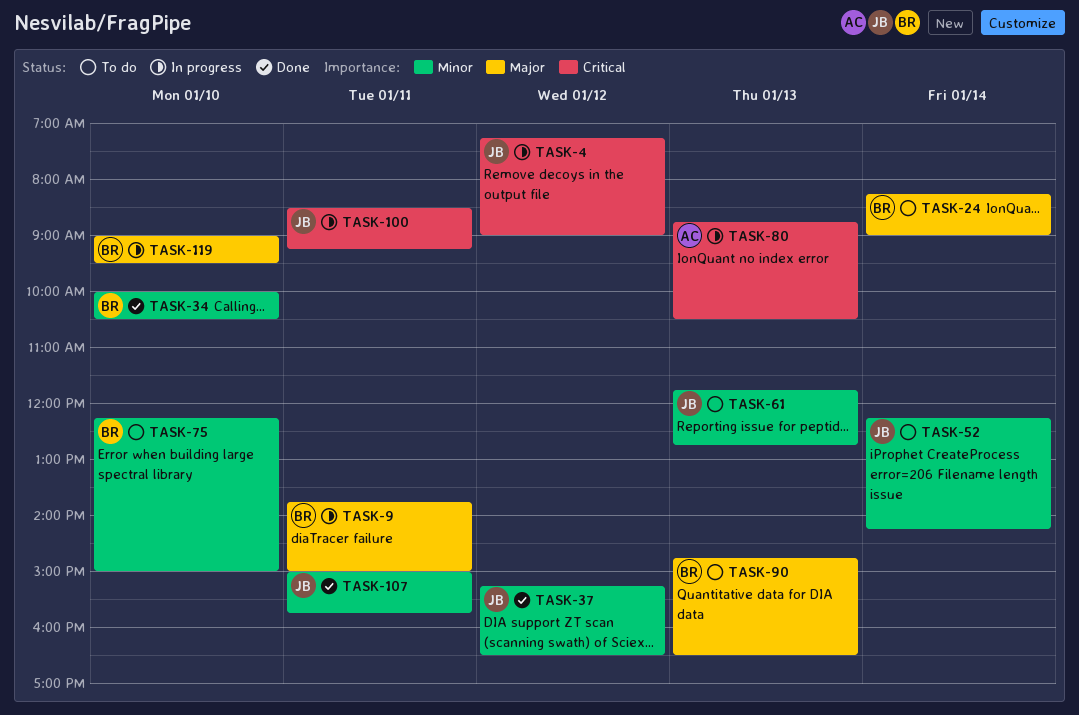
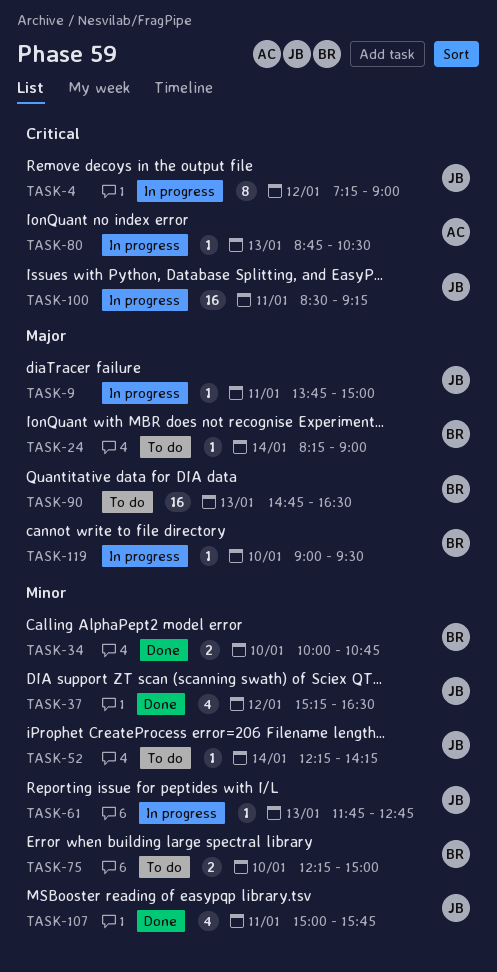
TASK-9, owner: BR -> JB
TASK-34, ends: 10:30 -> 10:45
TASK-61, status: To do -> In progress

